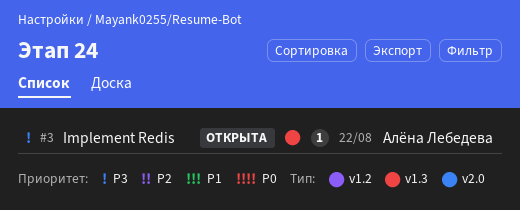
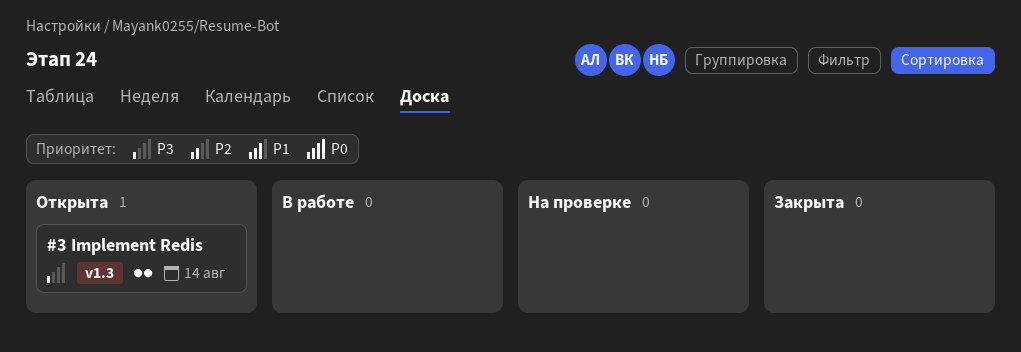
#3, estimate: 1 -> 2
#3, due: Aug 22 -> Aug 14

